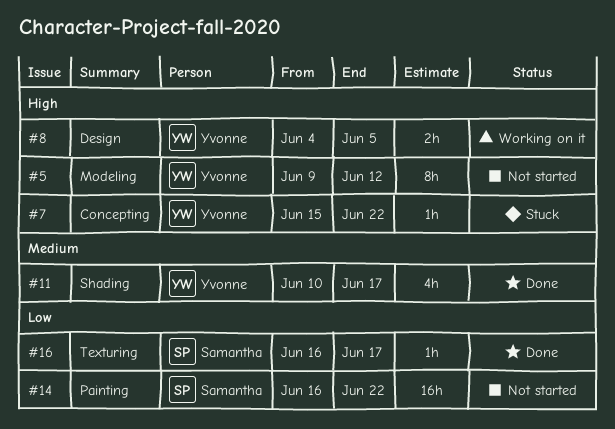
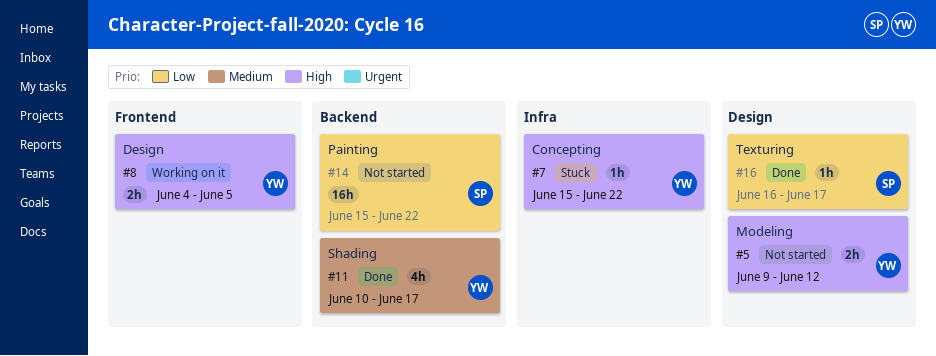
#5, estimate: 8h -> 2h
#14, start: Jun 16 -> Jun 15

